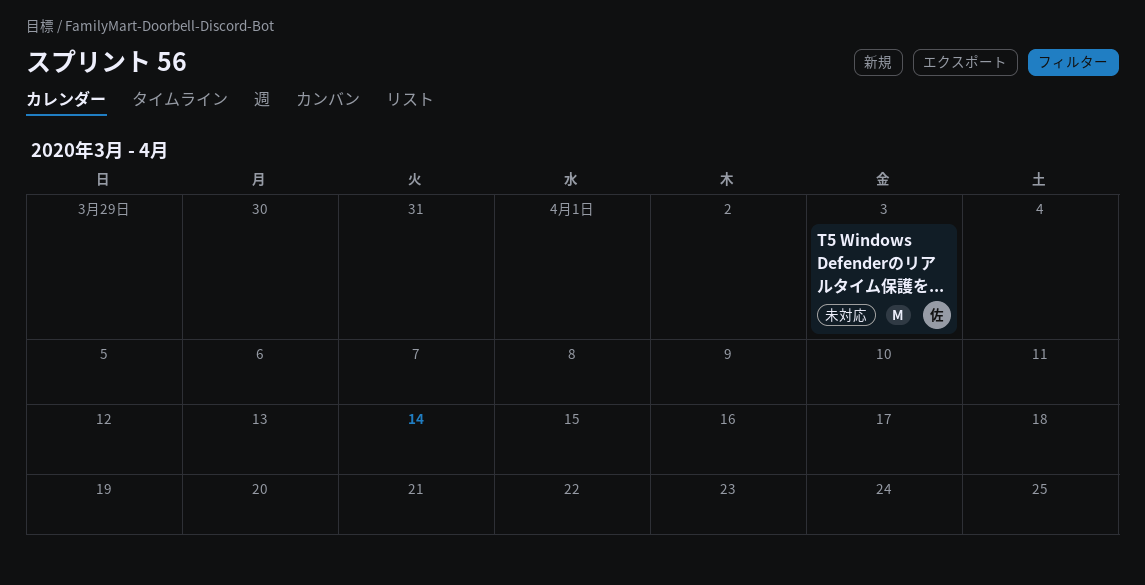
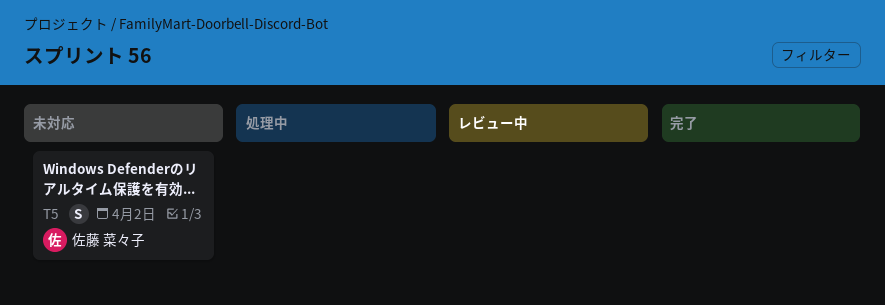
T5, estimate: M -> S
T5, due: Apr 3 -> Apr 2

